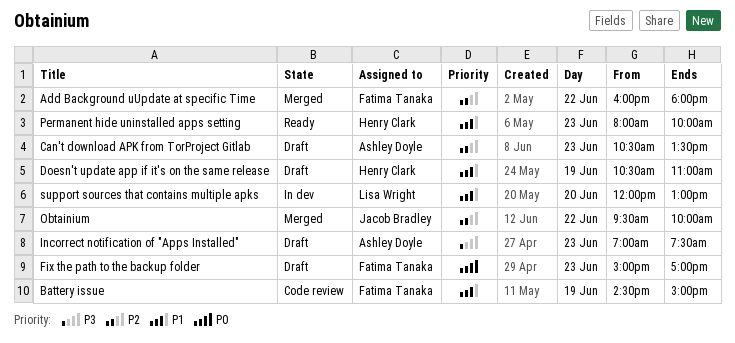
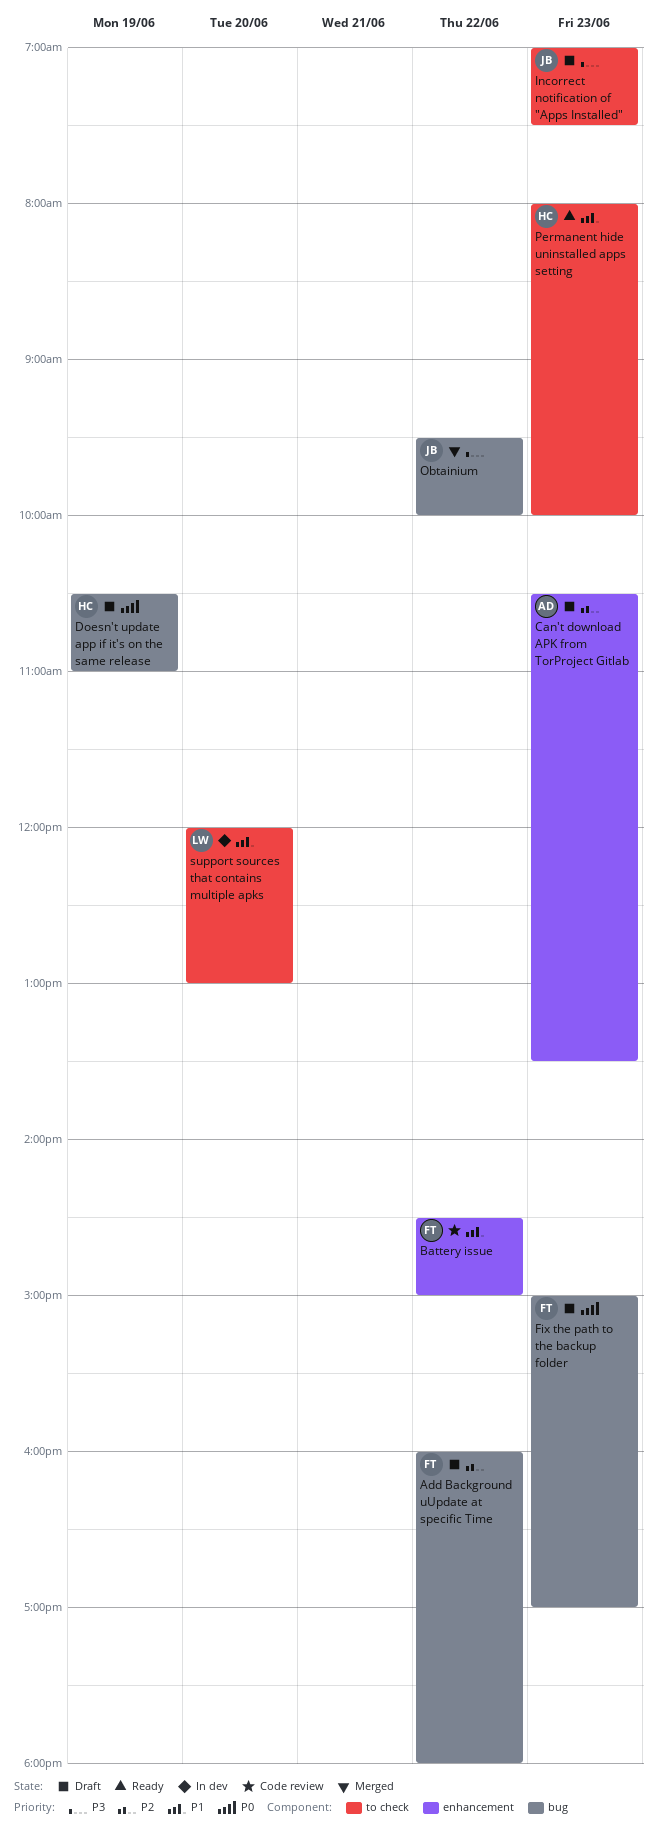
Add Background uUpdate at specific Time, status: Merged -> Draft
Battery issue, day: Jun 19 -> Jun 22
Doesn't update app if it's on the same release, priority: P1 -> P0
Incorrect notification of "Apps Installed", owner: Ashley Doyle -> Jacob Bradley
Obtainium, priority: P2 -> P3

